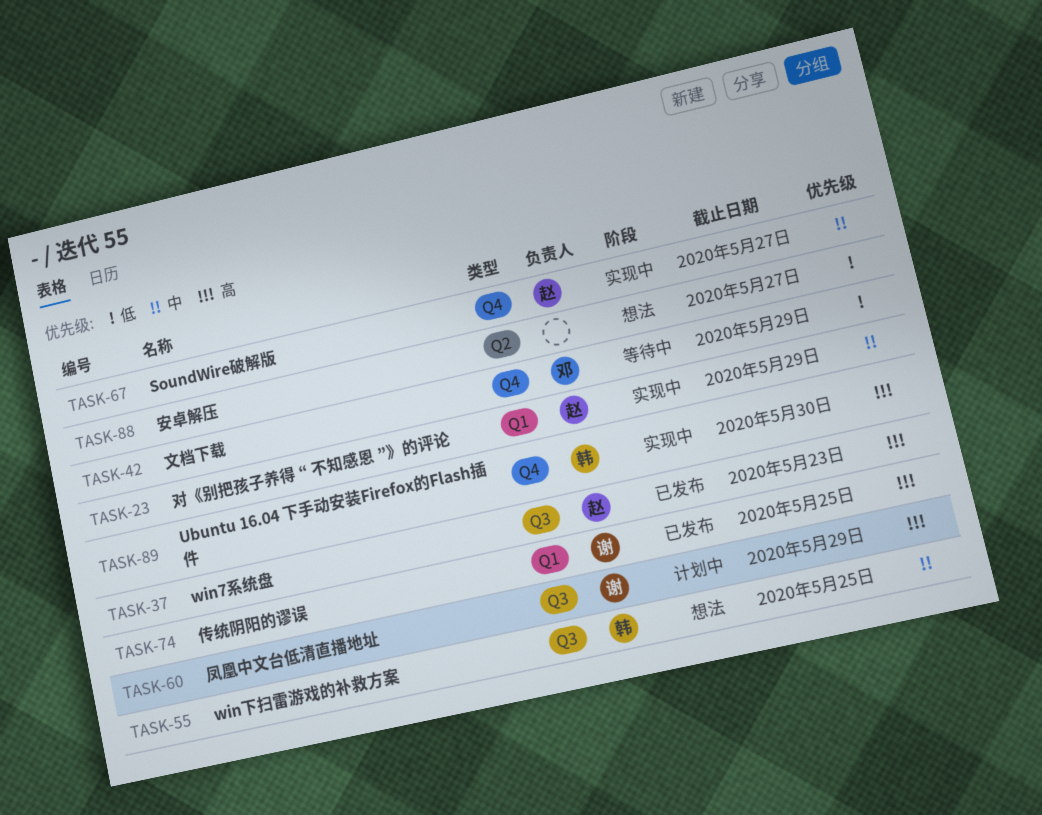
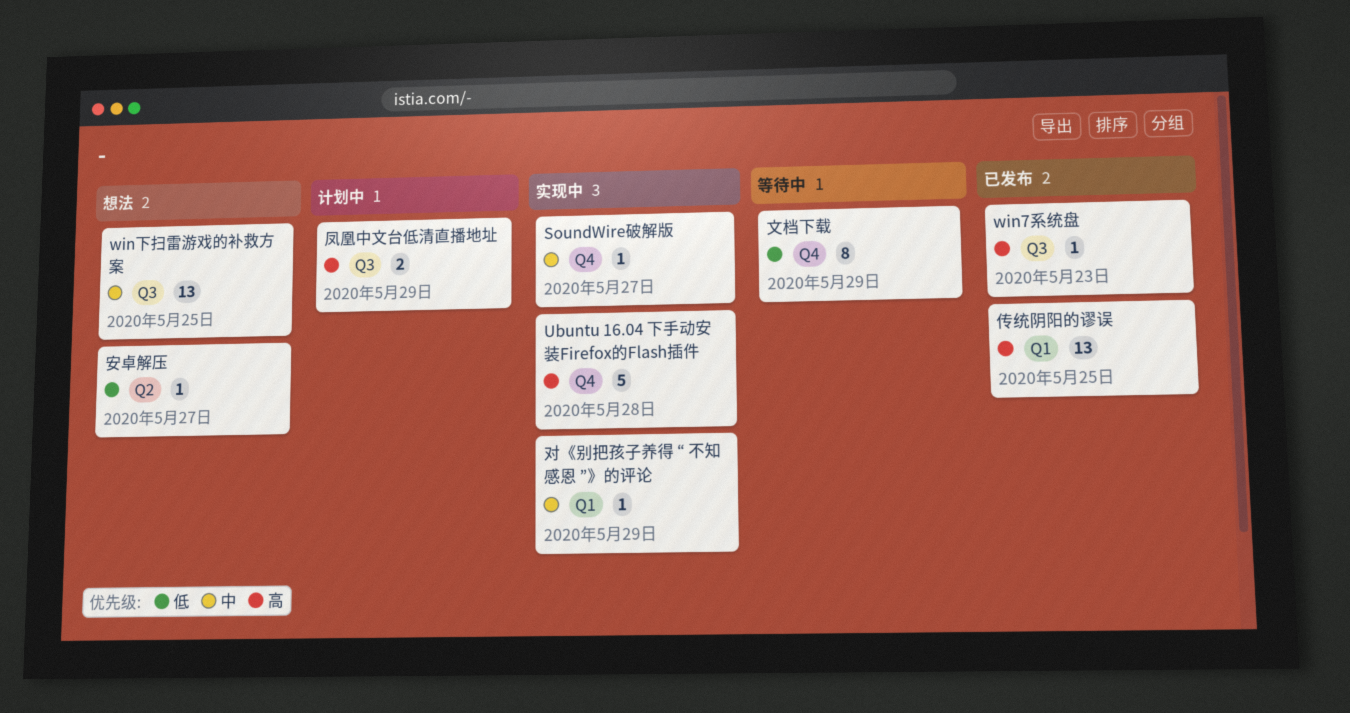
Ubuntu 16.04 下手动安装Firefox的Flash插件, due: May 30 -> May 28

